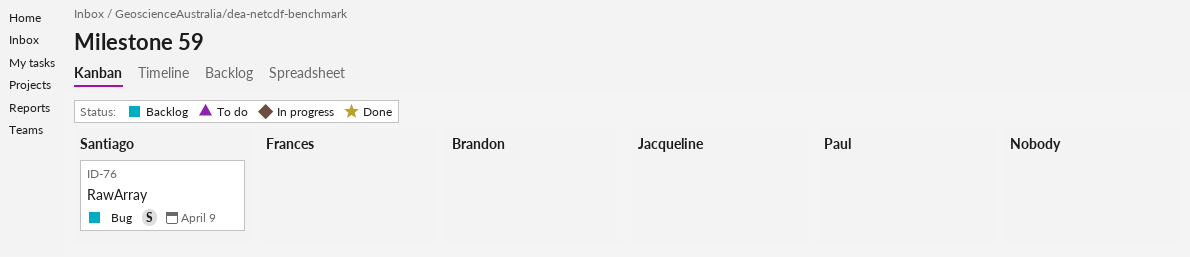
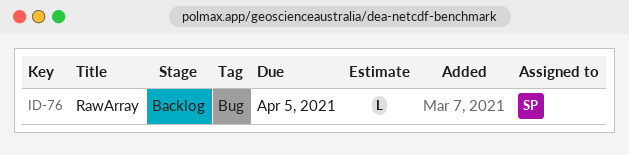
ID-76, estimate: S -> L
ID-76, due: Apr 9 -> Apr 5

